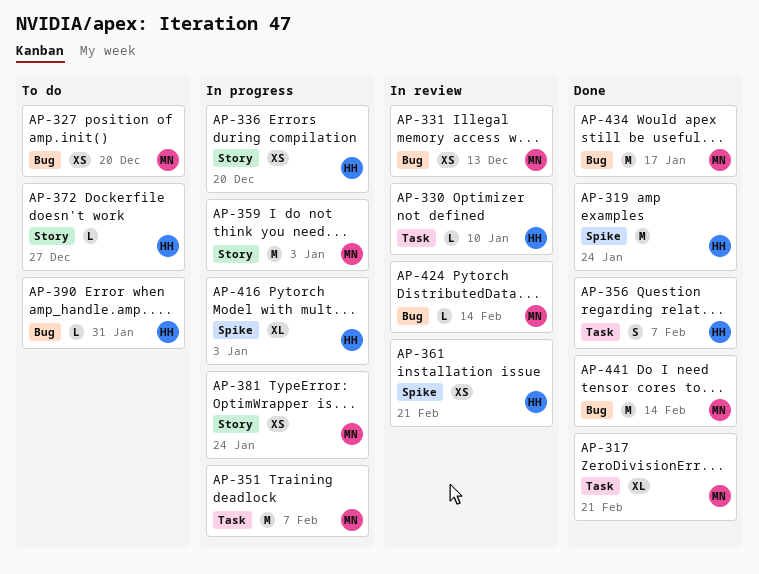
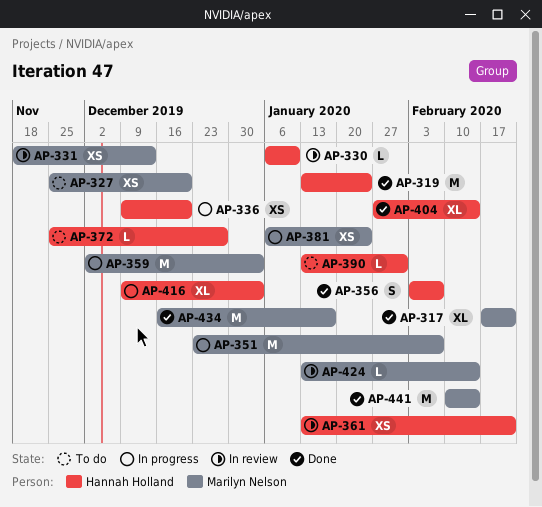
AP-404: none -> present

